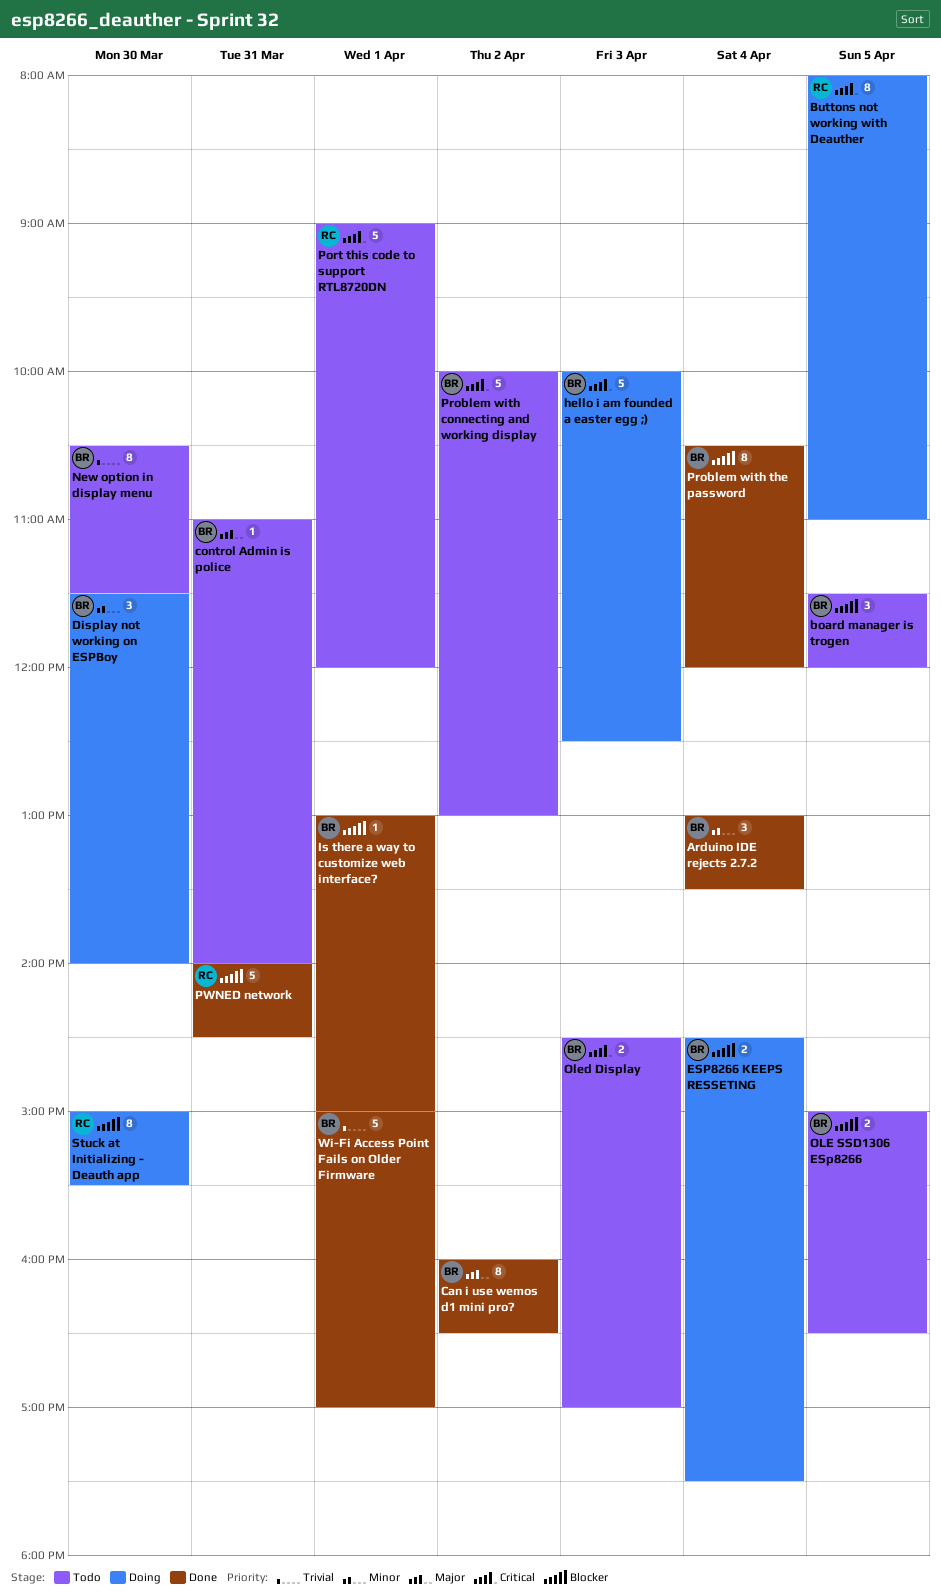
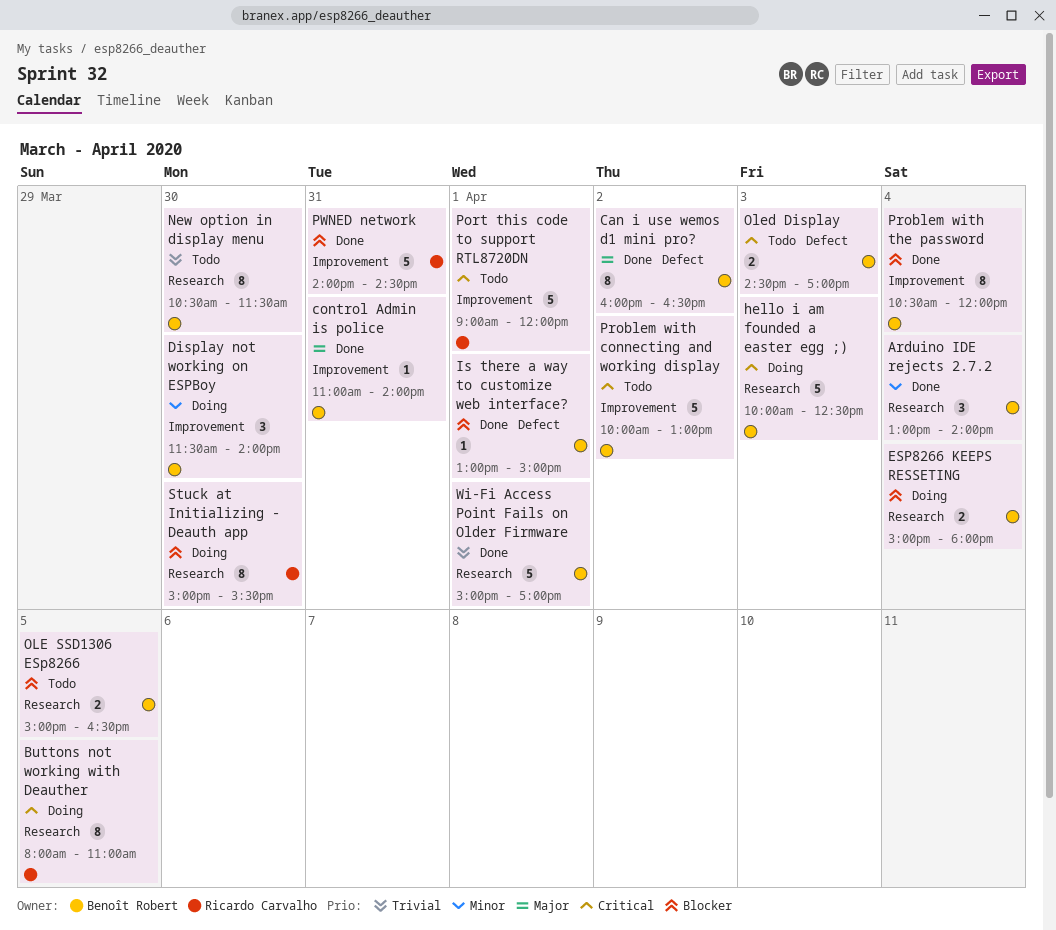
Arduino IDE rejects 2.7.2, ends: 13:30 -> 14:00
board manager is trogen: present -> none
control Admin is police, status: Todo -> Done
ESP8266 KEEPS RESSETING, begins: 14:30 -> 15:00
ESP8266 KEEPS RESSETING, ends: 17:30 -> 18:00

